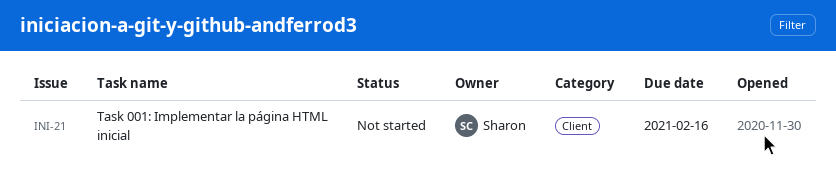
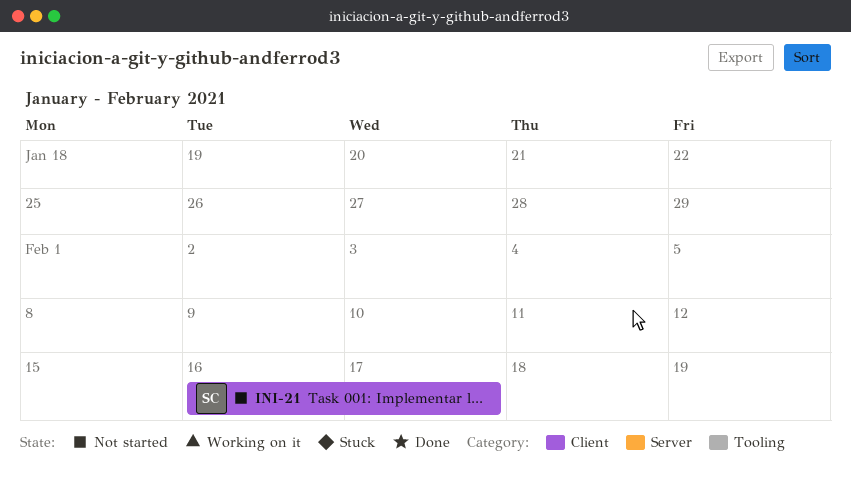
INI-21, due: Feb 16 -> Feb 17

